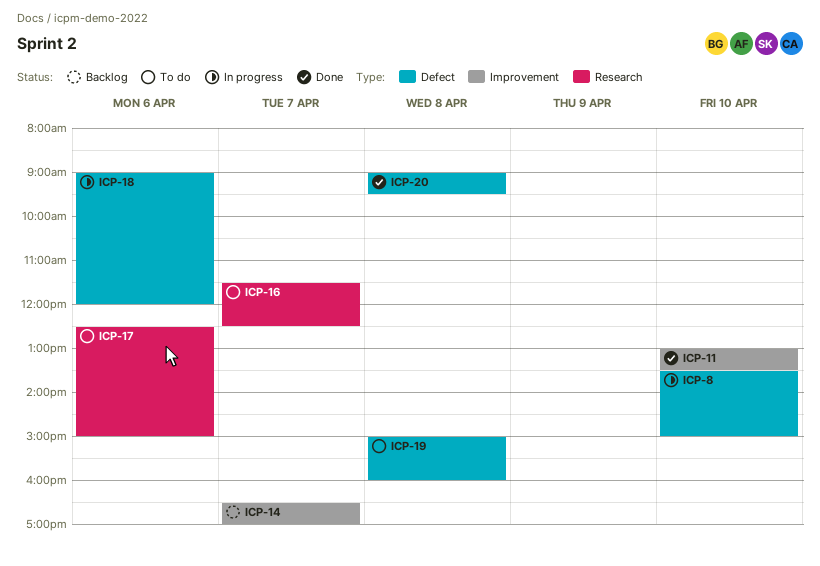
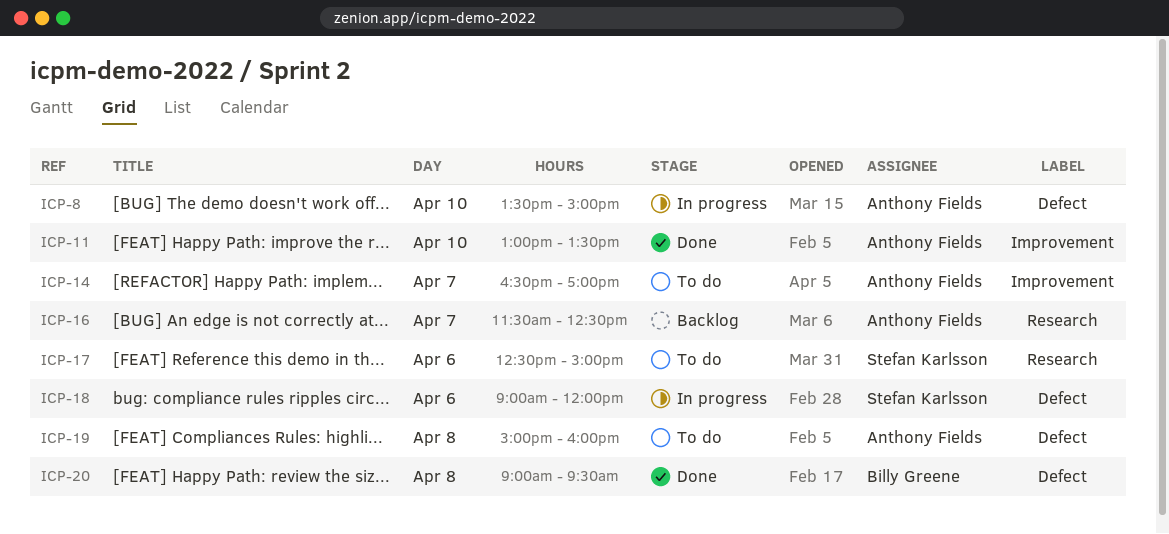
ICP-14, status: Backlog -> To do
ICP-16, status: To do -> Backlog

